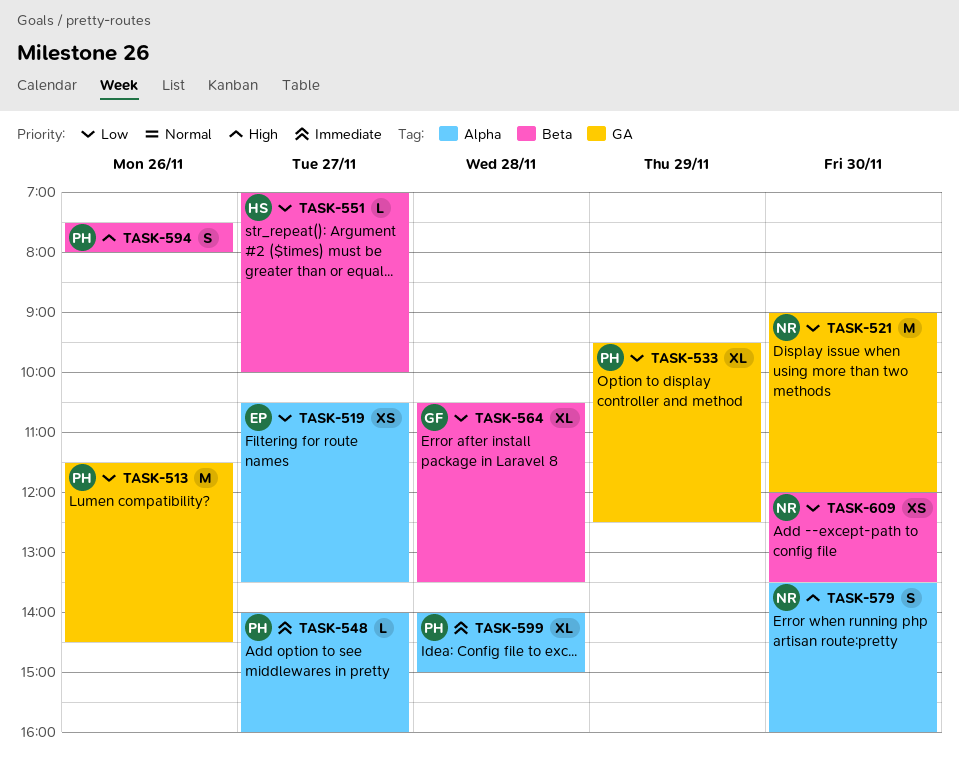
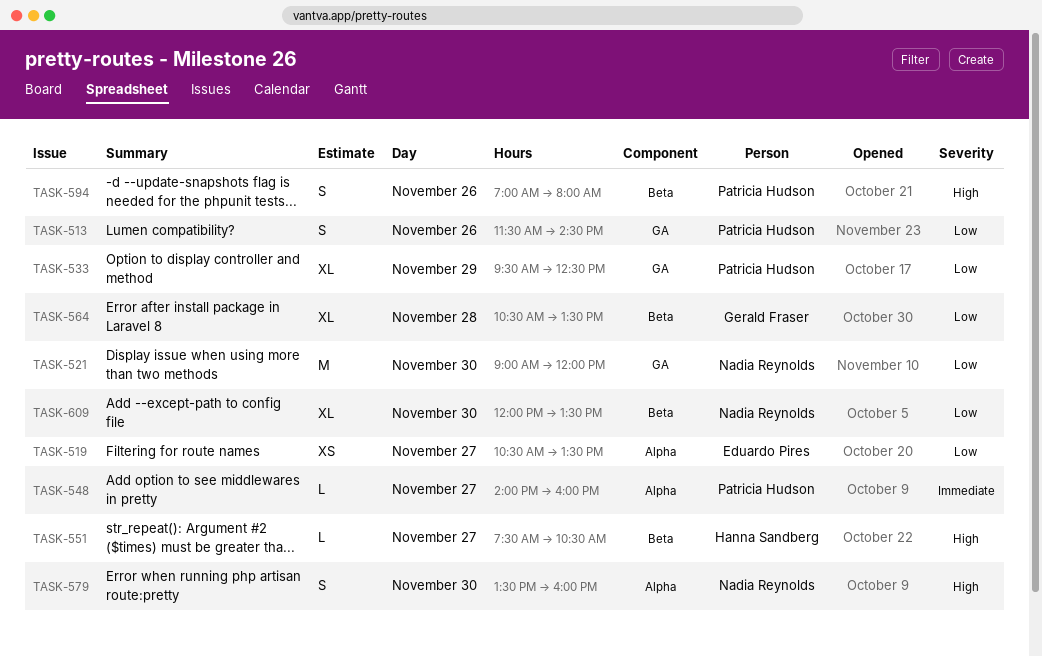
TASK-513, estimate: M -> S
TASK-551, priority: Low -> High
TASK-551, begins: 07:00 -> 07:30
TASK-551, ends: 10:00 -> 10:30
TASK-594, begins: 07:30 -> 07:00
TASK-599: present -> none
TASK-609, estimate: XS -> XL

